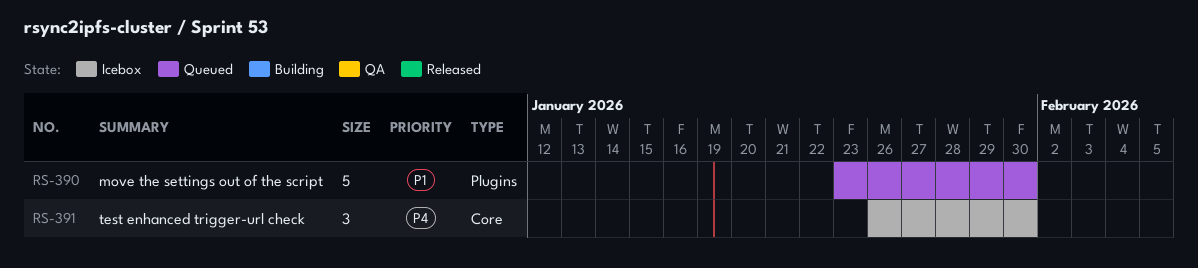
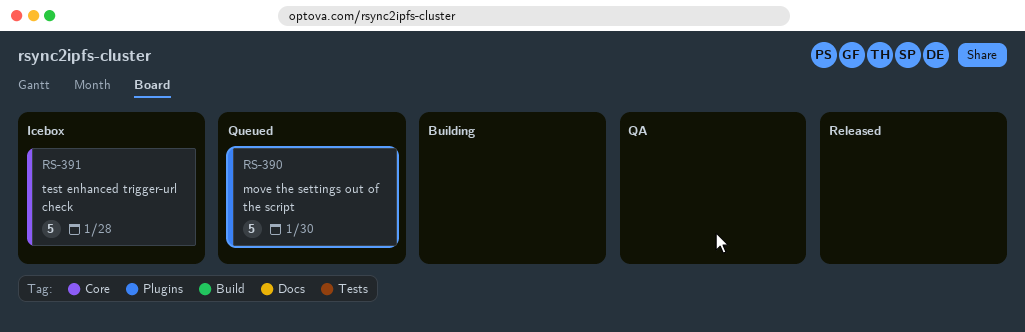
RS-391, estimate: 3 -> 5
RS-391, due: Jan 30 -> Jan 28

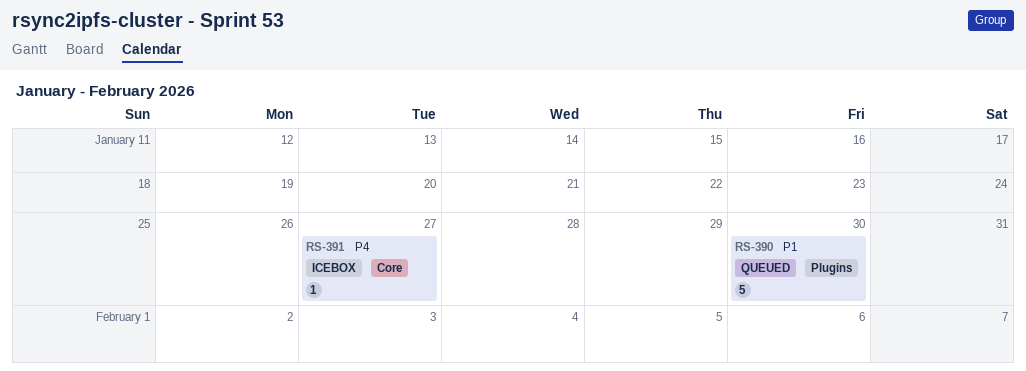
RS-391, estimate: 5 -> 1
RS-391, due: Jan 28 -> Jan 27

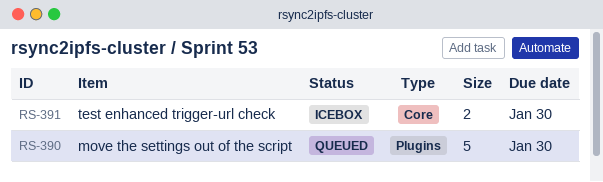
RS-391, estimate: 1 -> 2
RS-391, due: Jan 27 -> Jan 30

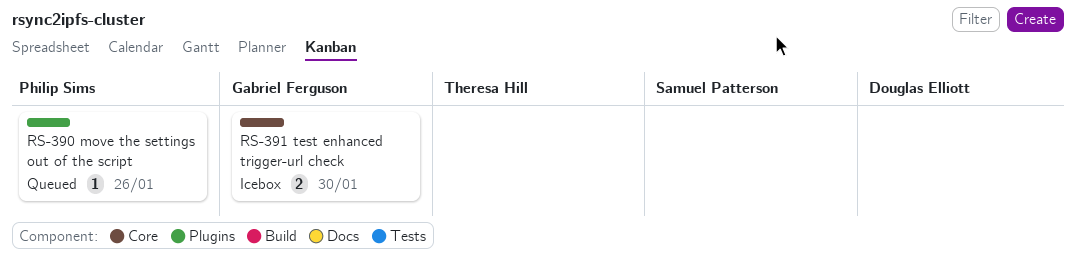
RS-390, estimate: 5 -> 1
RS-390, due: Jan 30 -> Jan 26

